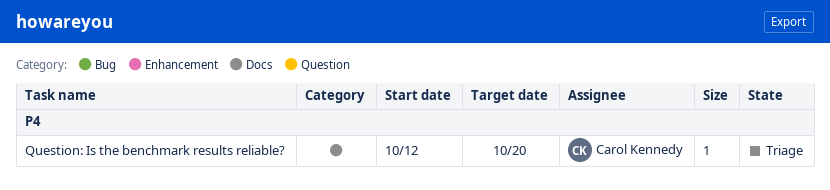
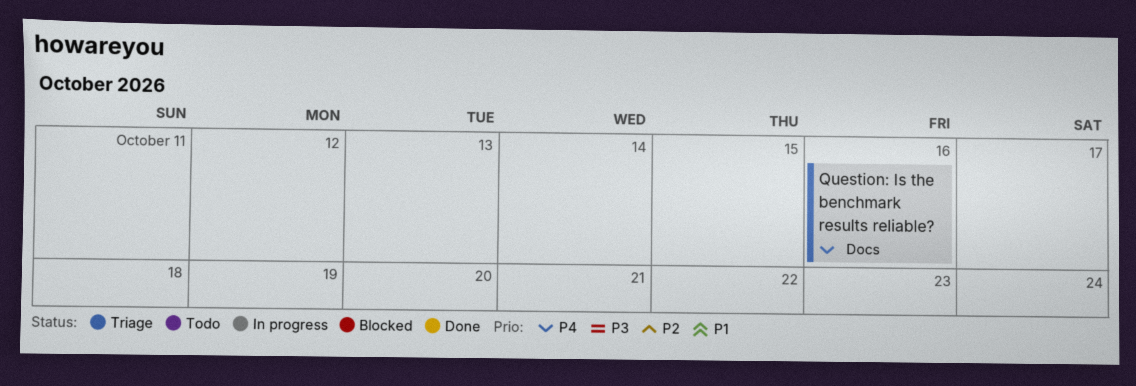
Question: Is the benchmark results reliable?, due: Oct 20 -> Oct 16

